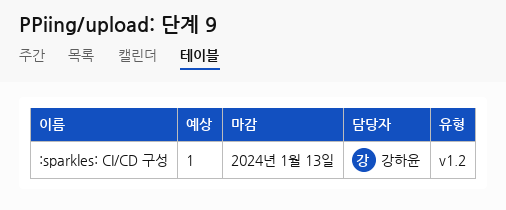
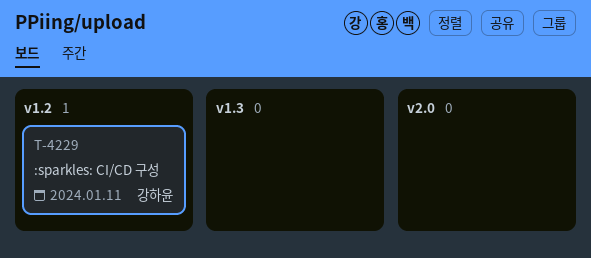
:sparkles: CI/CD 구성, due: Jan 13 -> Jan 11

